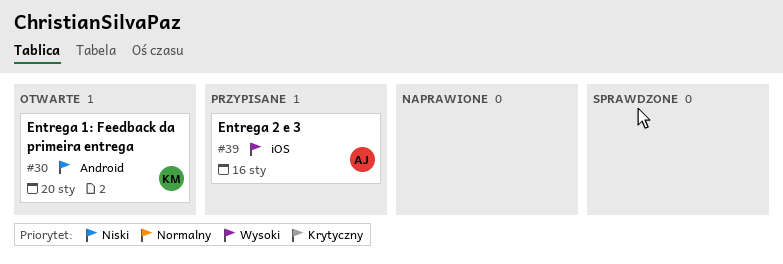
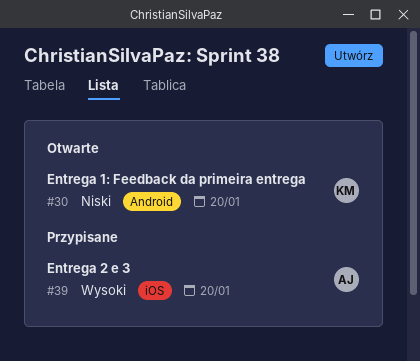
#39, due: Jan 16 -> Jan 20

